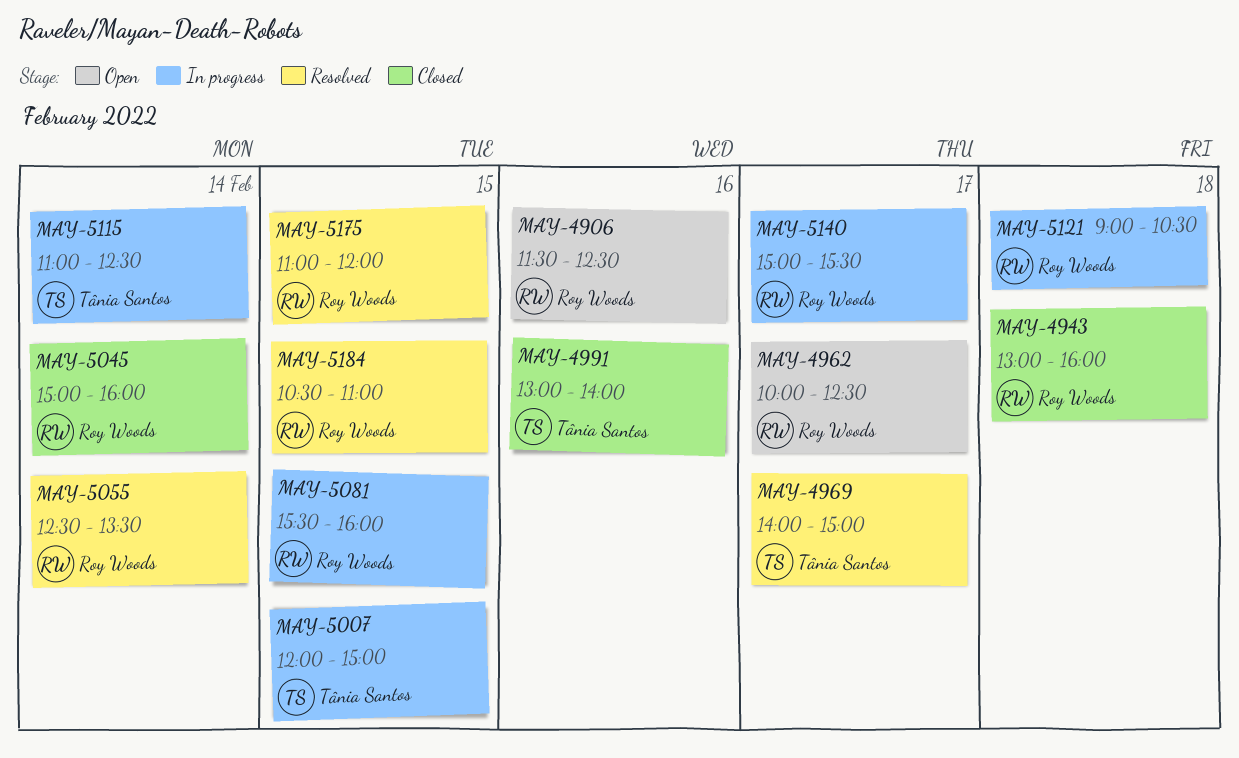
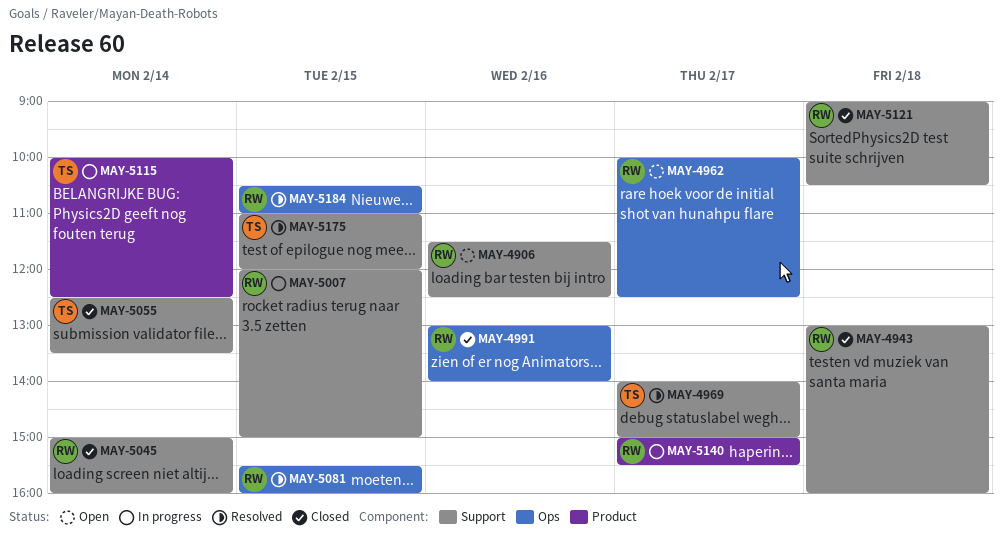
MAY-4991, owner: Tânia Santos -> Roy Woods
MAY-5007, owner: Tânia Santos -> Roy Woods
MAY-5055, status: Resolved -> Closed
MAY-5055, owner: Roy Woods -> Tânia Santos
MAY-5081, status: In progress -> Resolved
MAY-5115, begins: 11:00 -> 10:00
MAY-5121, status: In progress -> Closed
MAY-5175, owner: Roy Woods -> Tânia Santos

